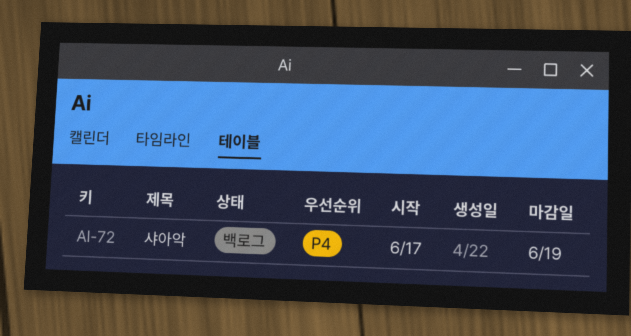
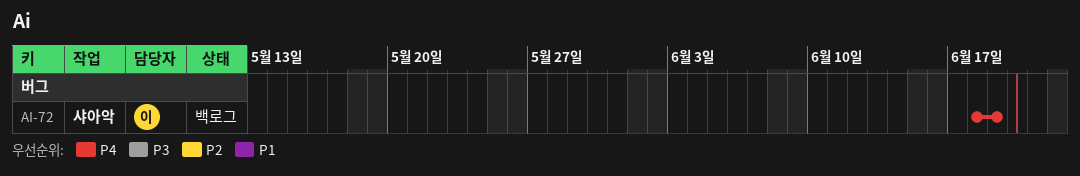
AI-72, start: Jun 17 -> Jun 18

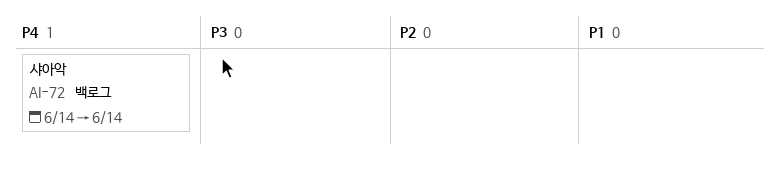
AI-72, start: Jun 18 -> Jun 14
AI-72, due: Jun 19 -> Jun 14

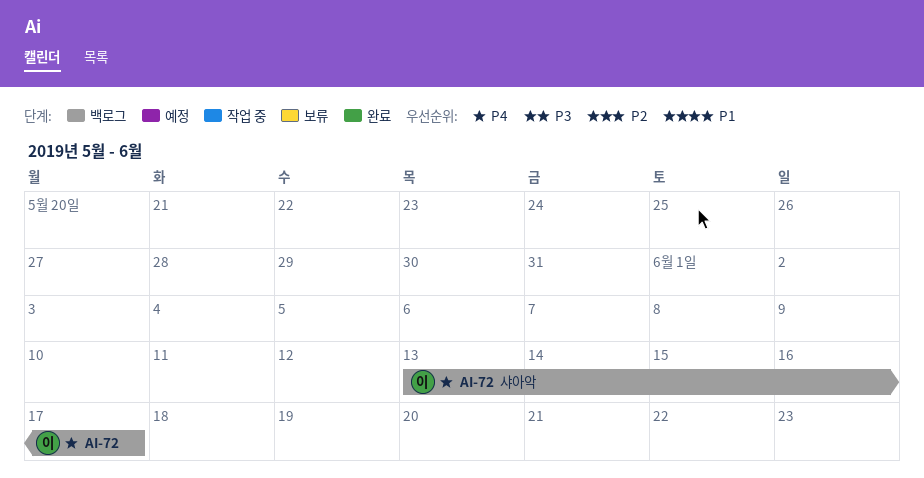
AI-72, start: Jun 14 -> Jun 13
AI-72, due: Jun 14 -> Jun 17

